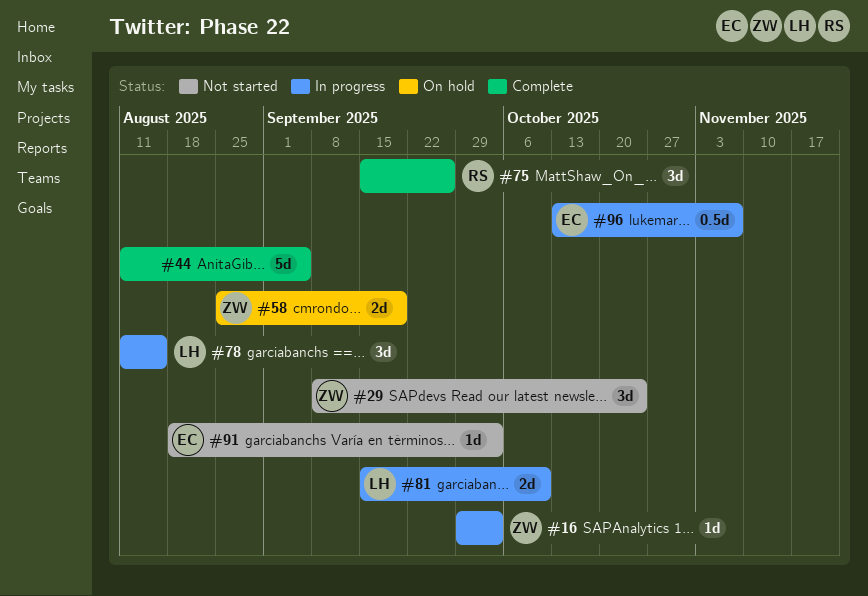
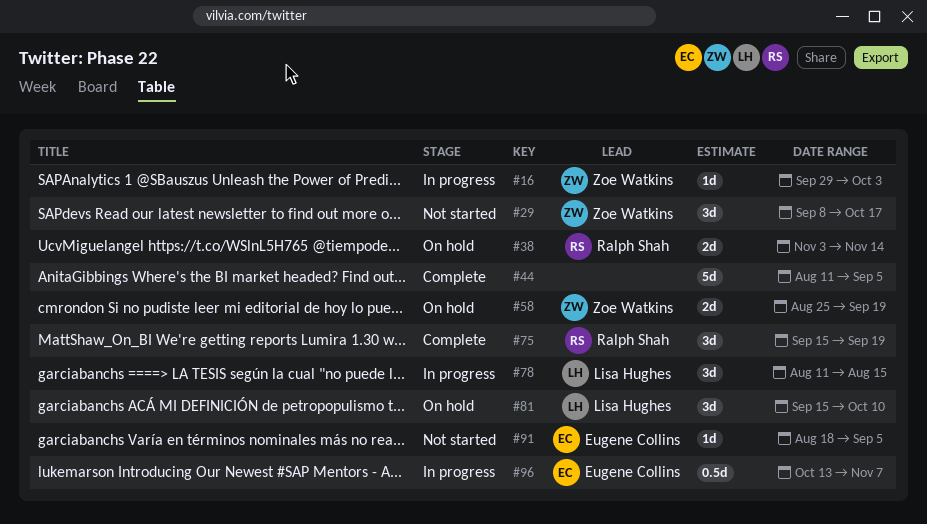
#29, due: Oct 24 -> Oct 17
#38: none -> present
#75, due: Sep 26 -> Sep 19
#81, status: In progress -> On hold
#81, estimate: 2d -> 3d
#91, due: Oct 3 -> Sep 5

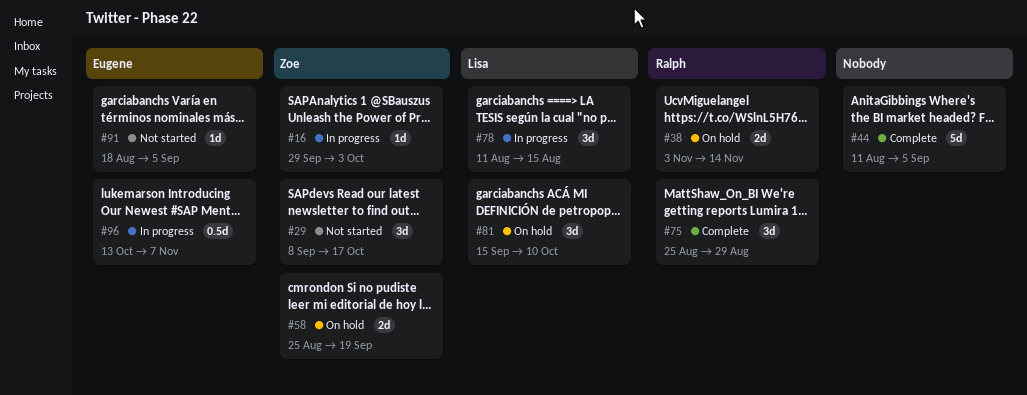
#75, start: Sep 15 -> Aug 25
#75, due: Sep 19 -> Aug 29

